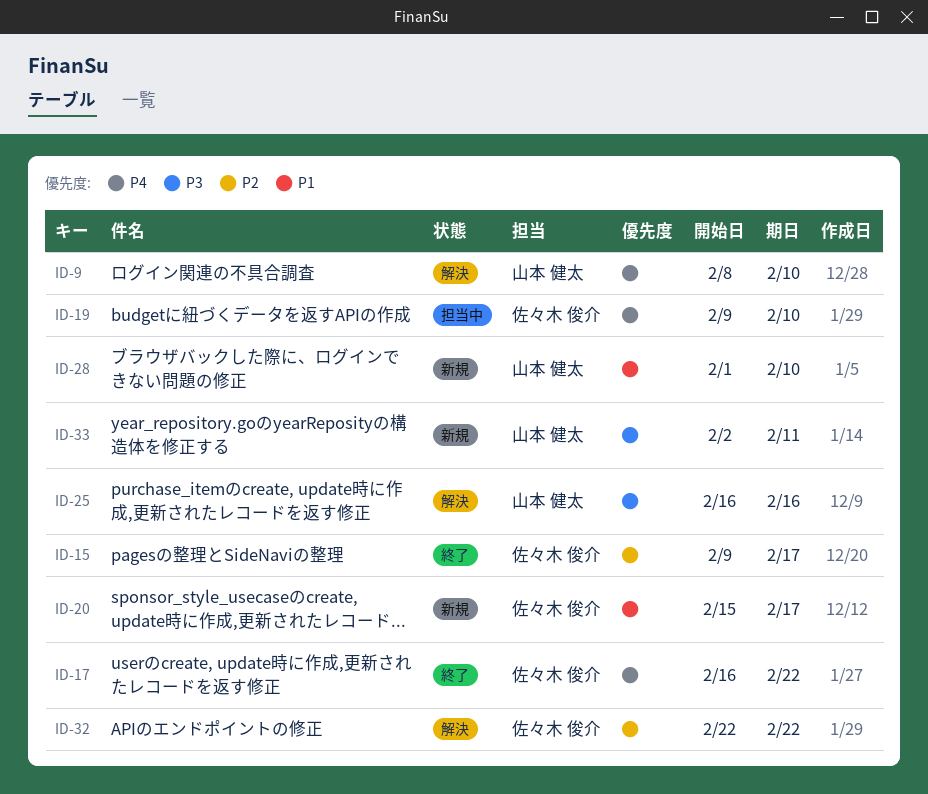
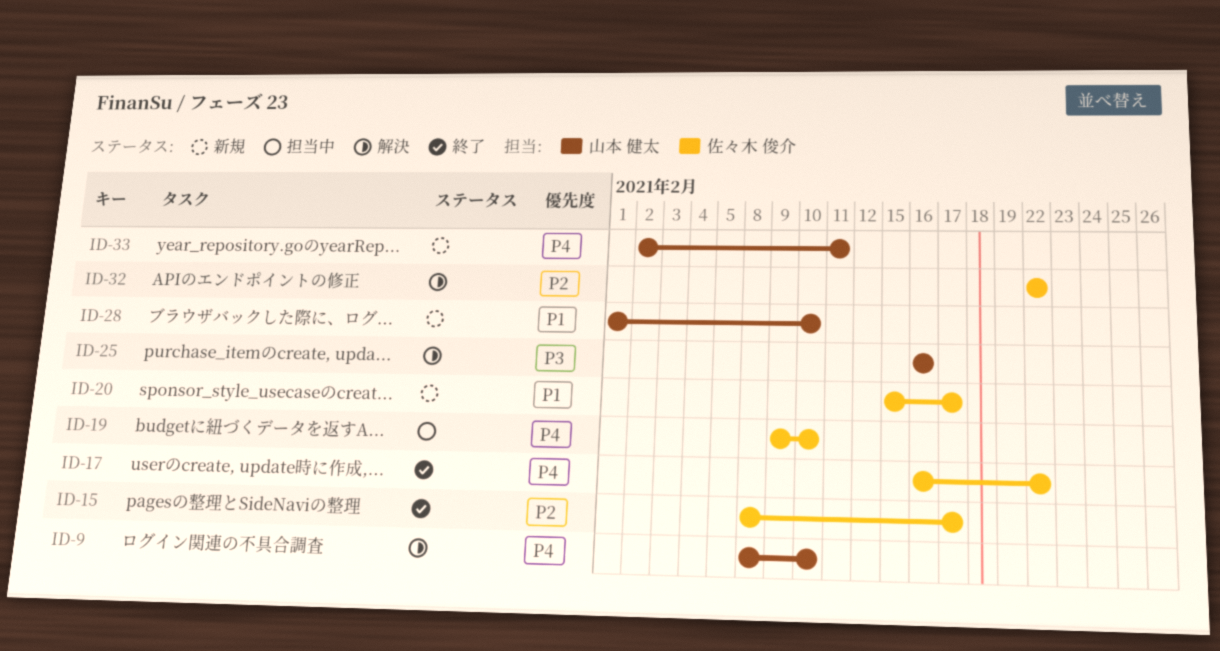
ID-15, start: Feb 9 -> Feb 8
ID-33, priority: P3 -> P4

